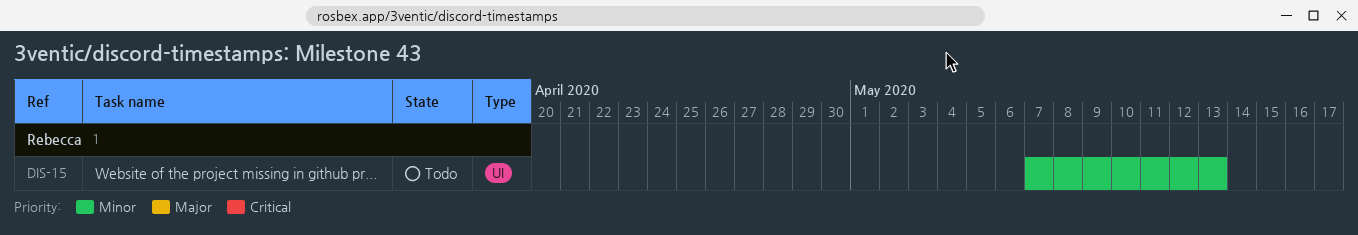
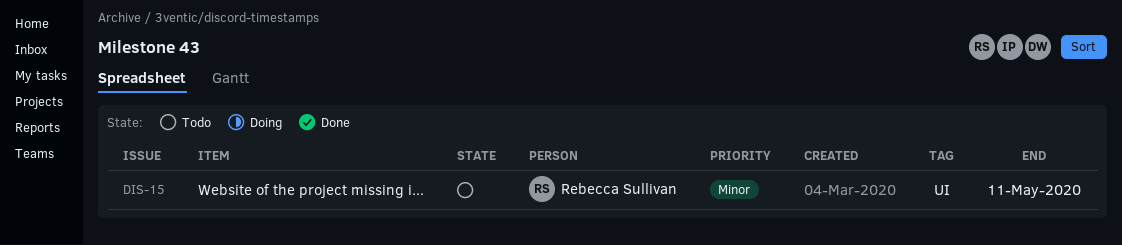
DIS-15, due: May 13 -> May 11

